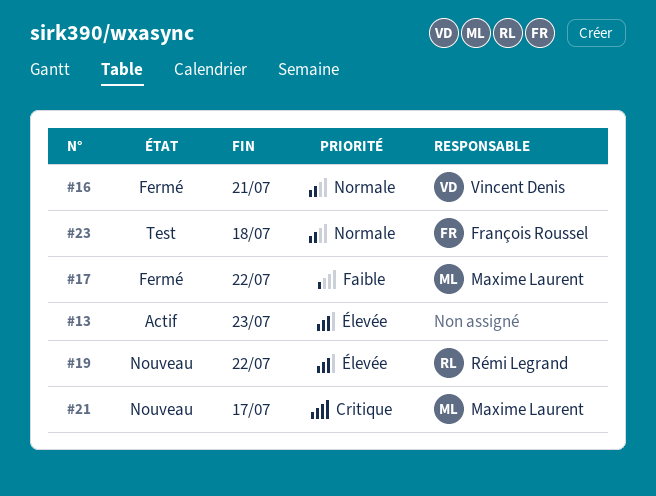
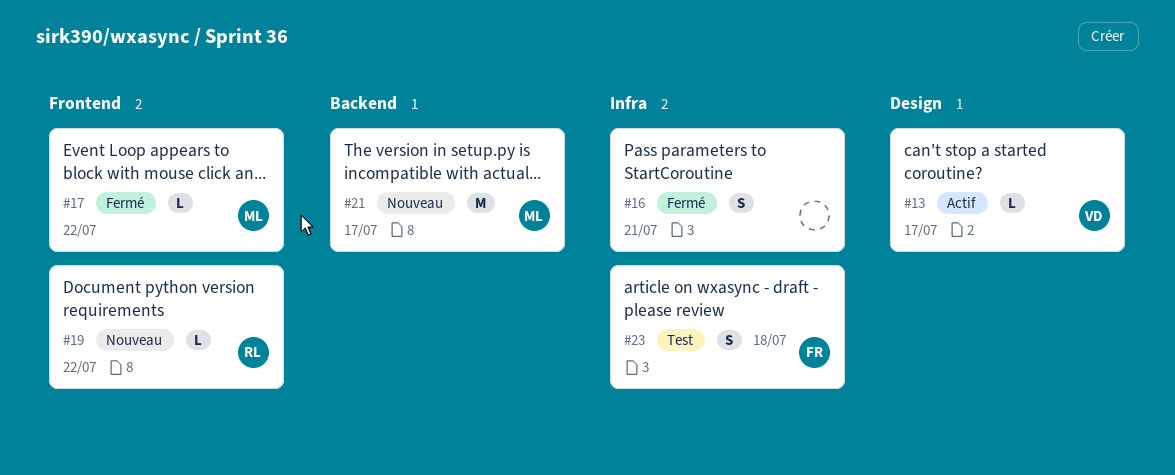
#13, owner: none -> Vincent Denis
#13, due: Jul 23 -> Jul 17
#16, owner: Vincent Denis -> none

